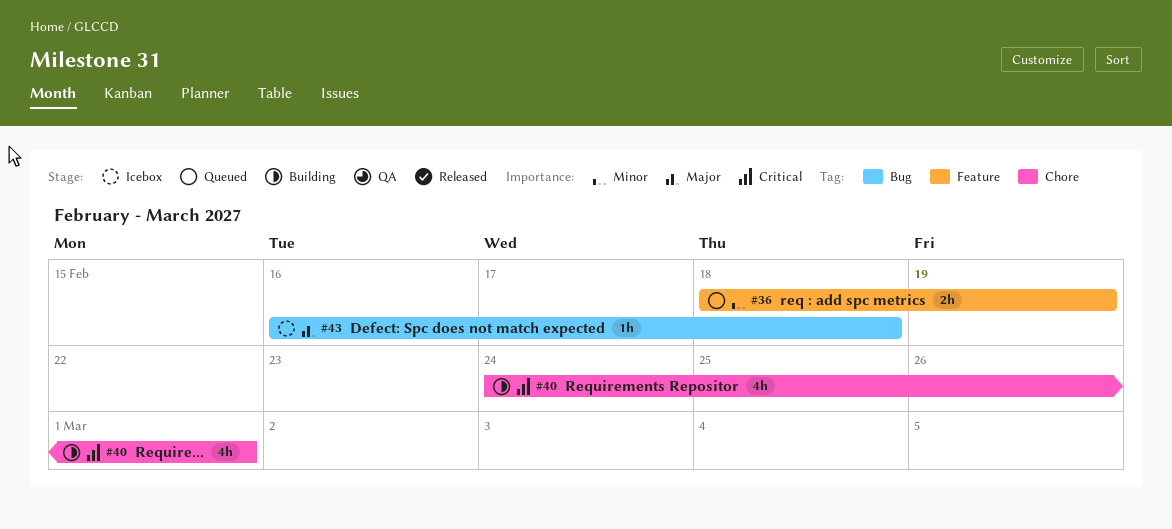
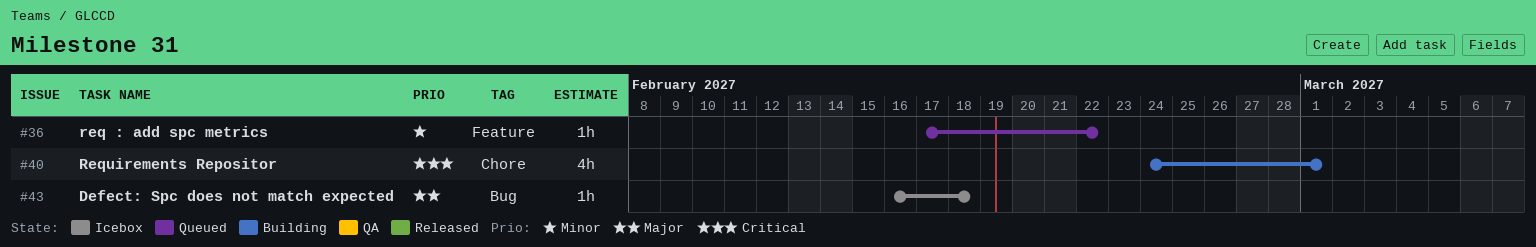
#36, estimate: 2h -> 1h
#36, start: Feb 18 -> Feb 17
#36, due: Feb 19 -> Feb 22

